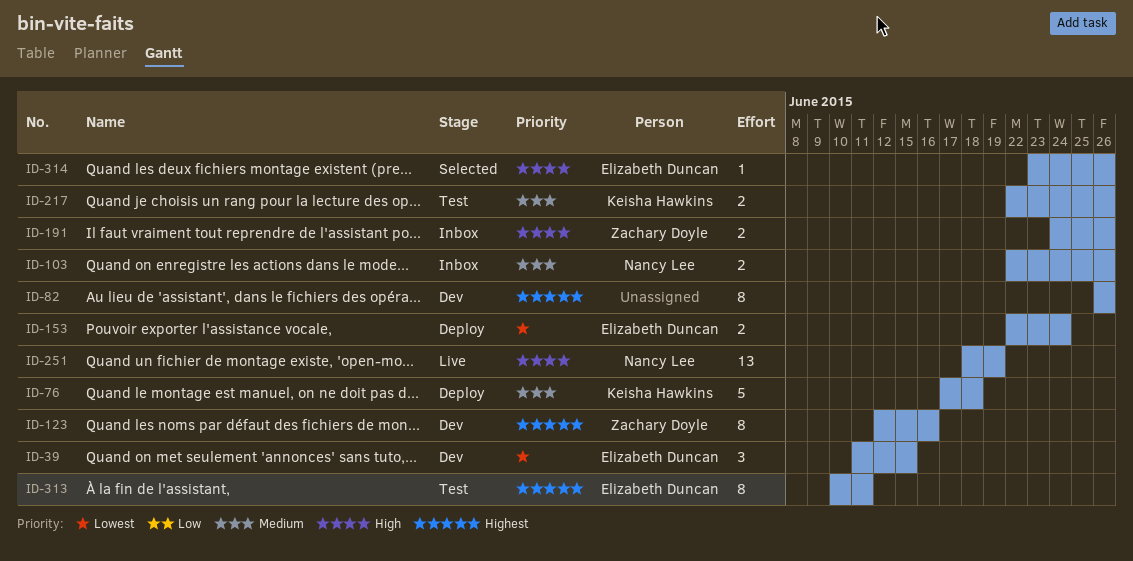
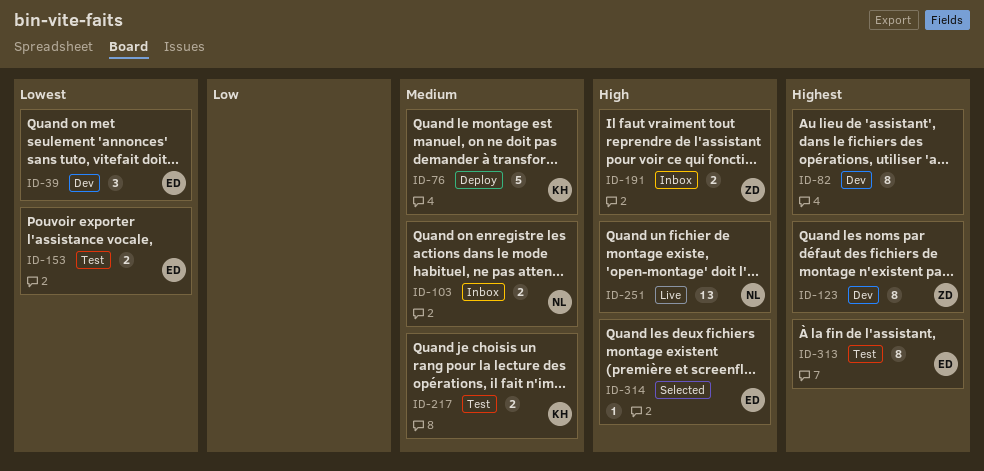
ID-153, status: Deploy -> Test

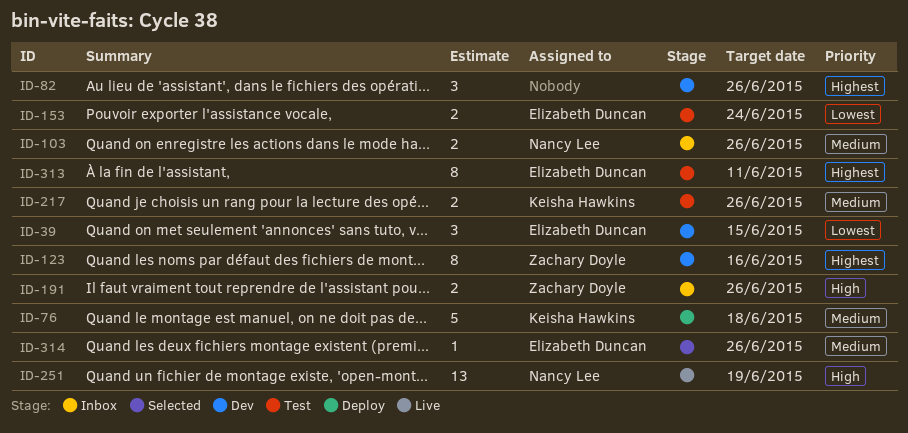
ID-82, estimate: 8 -> 3
ID-314, priority: High -> Medium

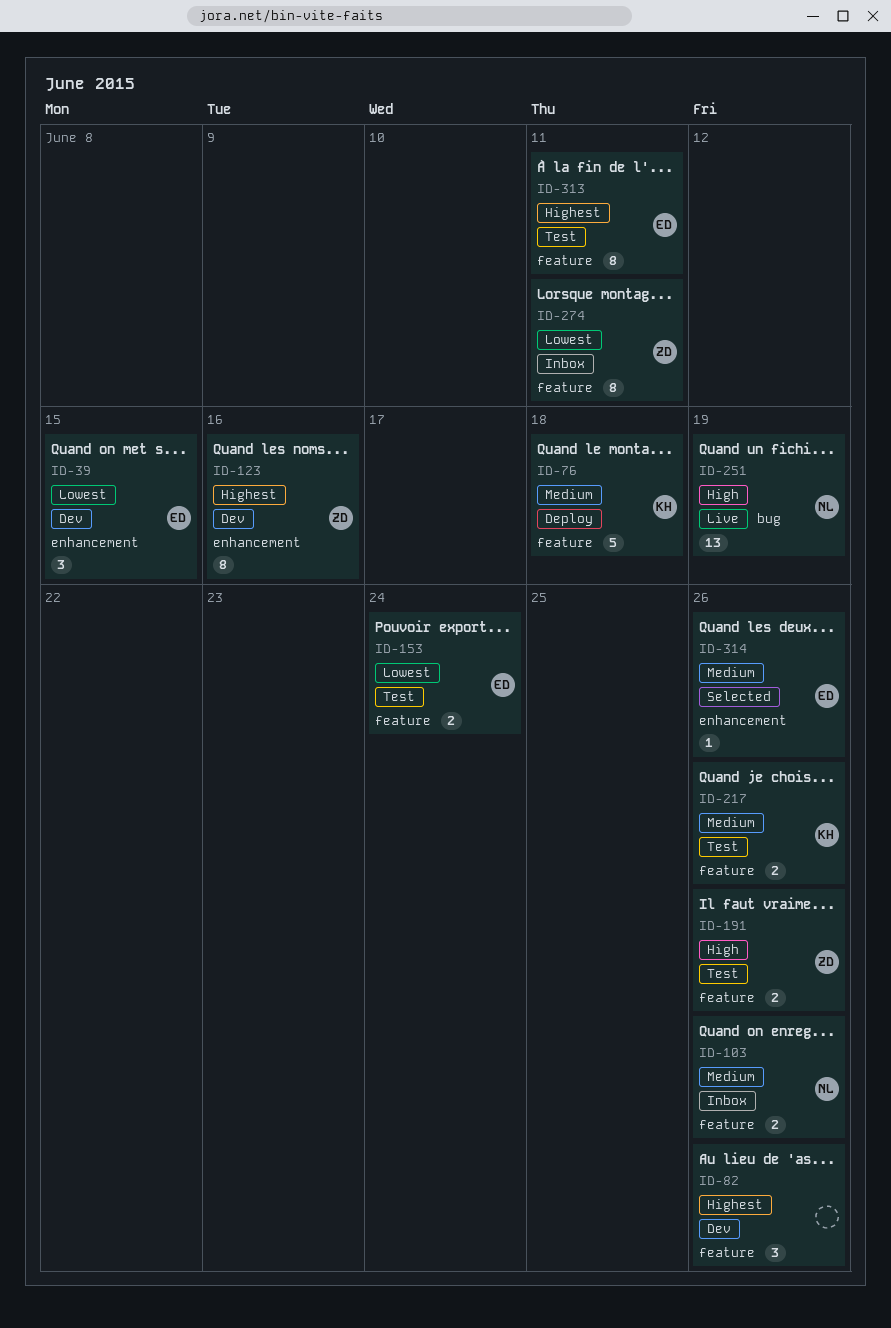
ID-191, status: Inbox -> Test
ID-274: none -> present

